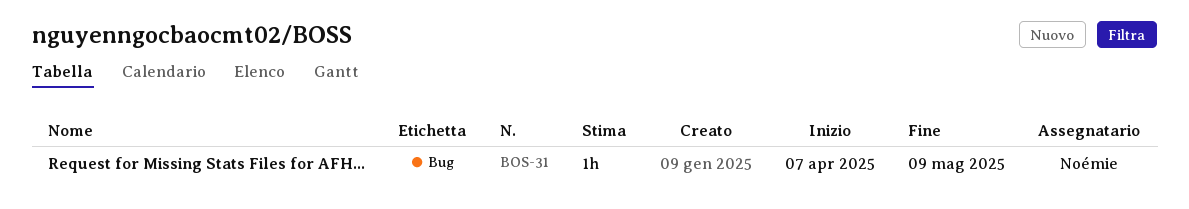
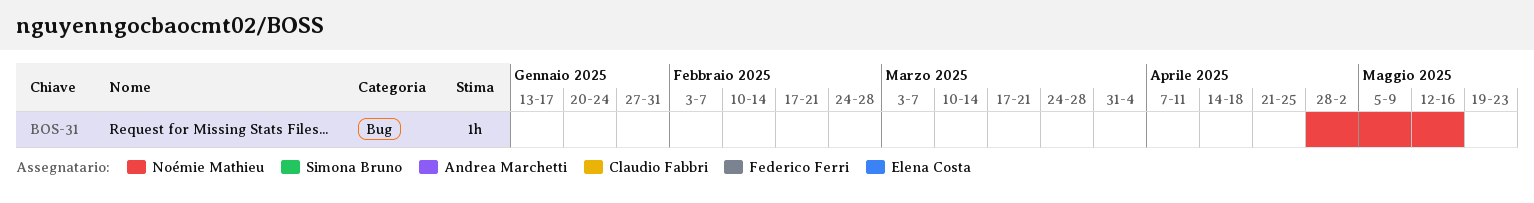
BOS-31, start: Apr 7 -> Apr 28
BOS-31, due: May 9 -> May 16

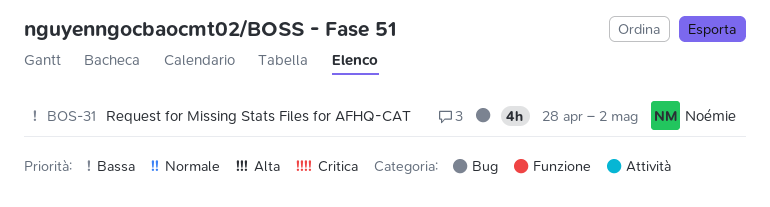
BOS-31, estimate: 1h -> 4h
BOS-31, due: May 16 -> May 2

